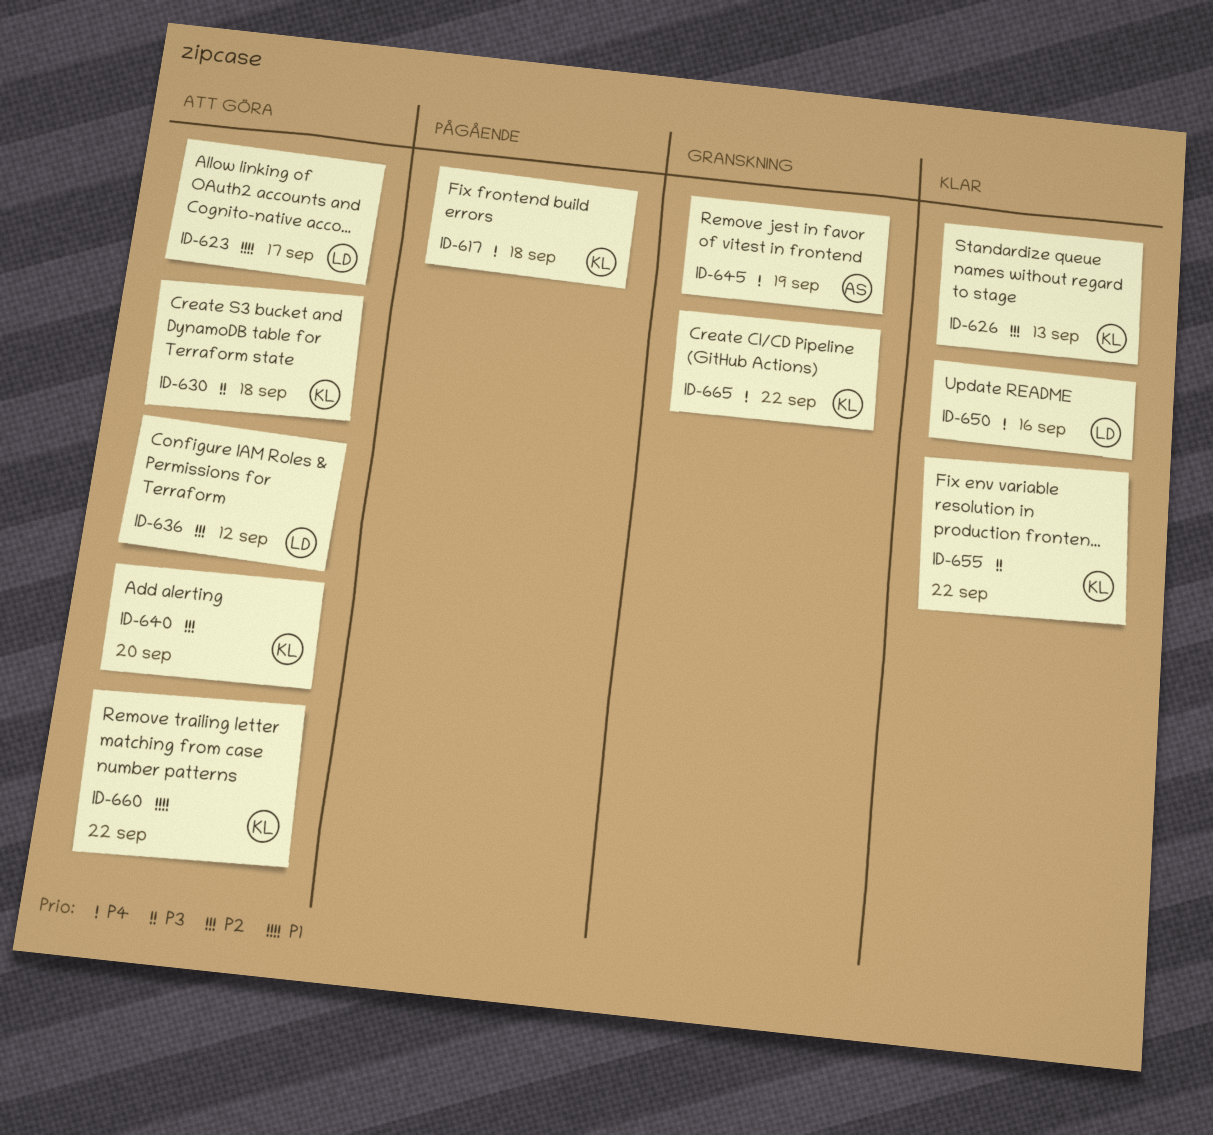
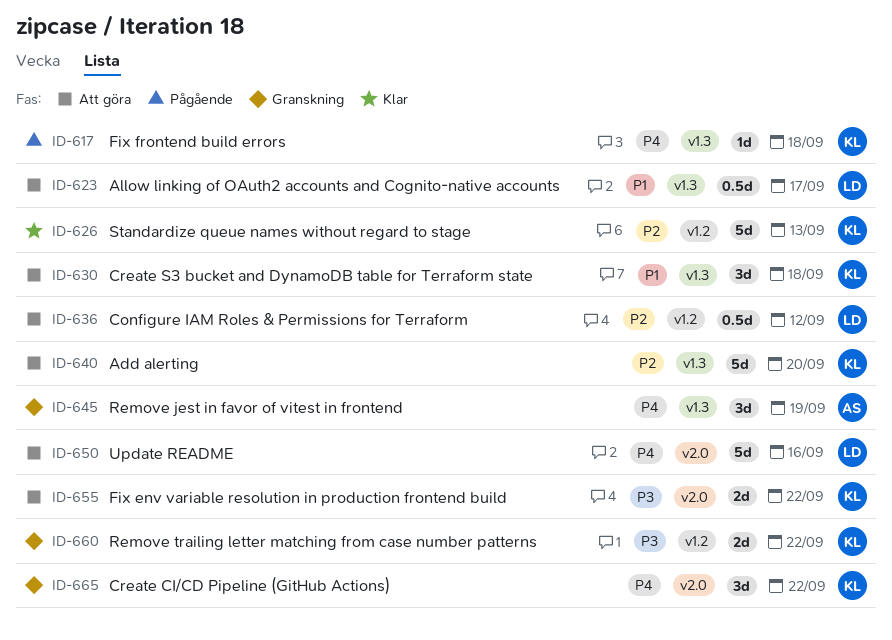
ID-630, priority: P3 -> P1
ID-650, status: Klar -> Att göra
ID-655, status: Klar -> Att göra
ID-660, status: Att göra -> Granskning
ID-660, priority: P1 -> P3

